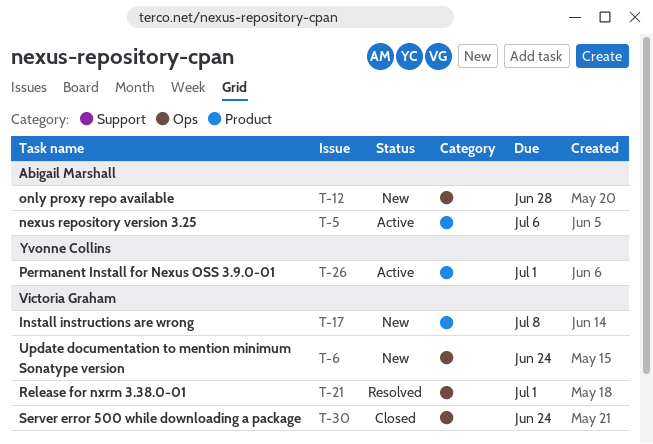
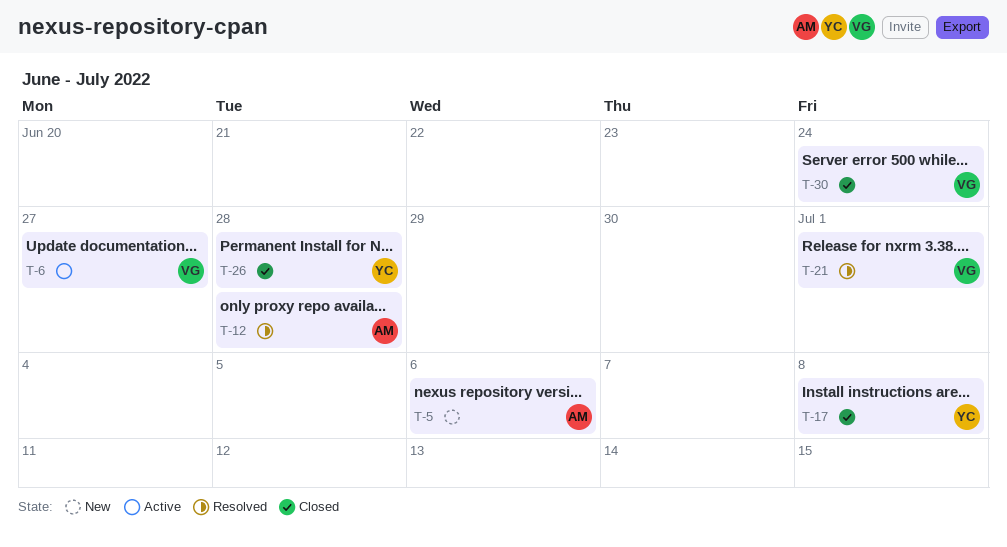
T-5, status: Active -> New
T-6, status: New -> Active
T-6, due: Jun 24 -> Jun 27
T-12, status: New -> Resolved
T-17, status: New -> Closed
T-17, owner: Victoria Graham -> Yvonne Collins
T-26, status: Active -> Closed
T-26, due: Jul 1 -> Jun 28

